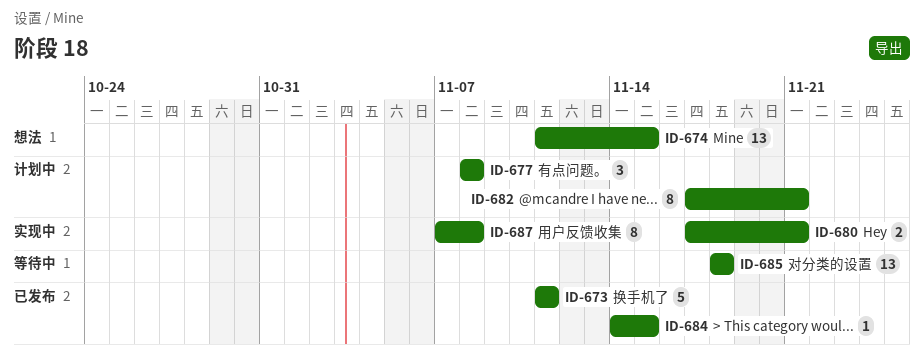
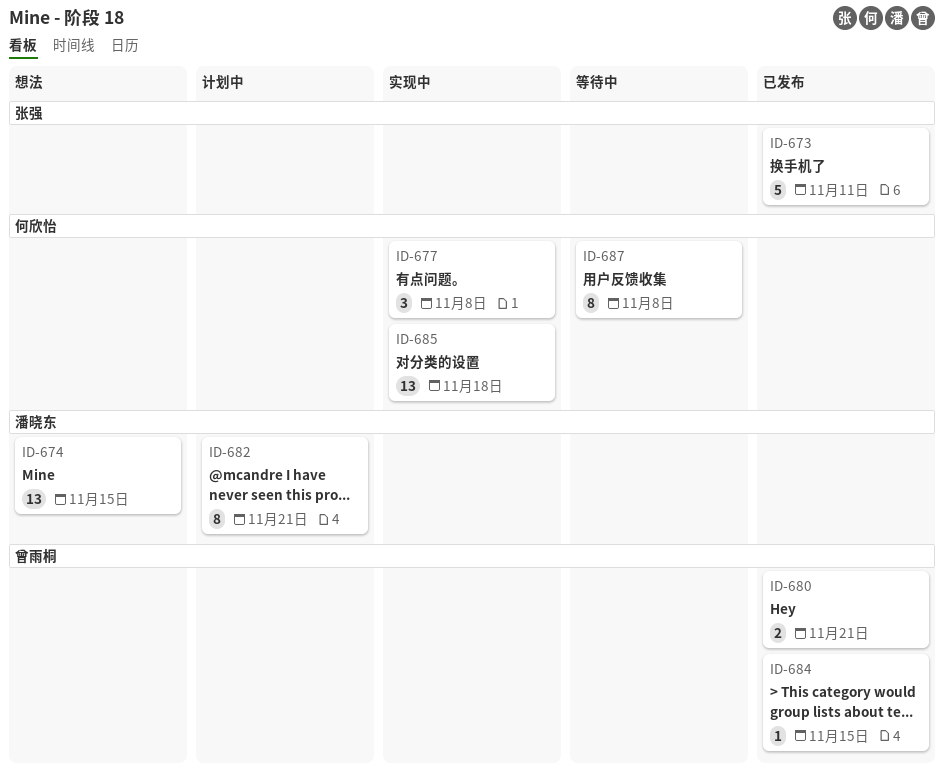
ID-677, status: 计划中 -> 实现中
ID-680, status: 实现中 -> 已发布
ID-685, status: 等待中 -> 实现中
ID-687, status: 实现中 -> 等待中

